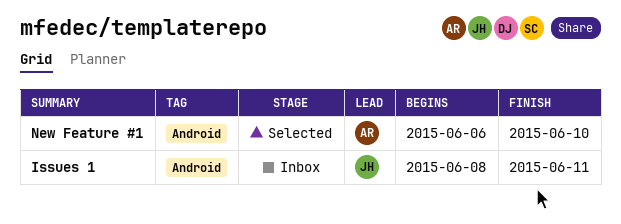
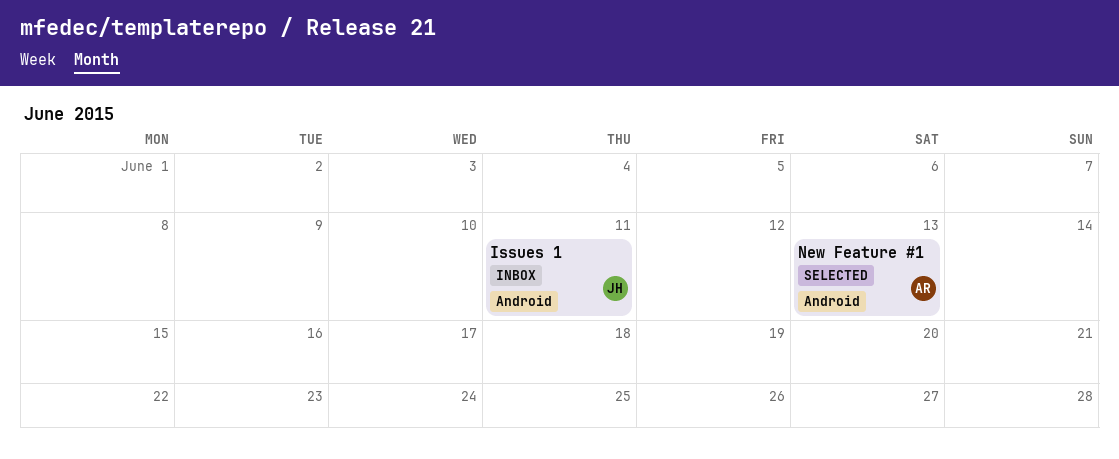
New Feature #1, due: Jun 10 -> Jun 13

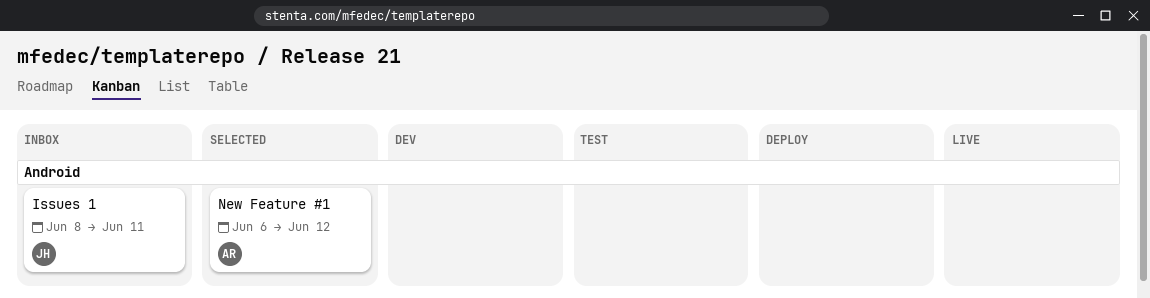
New Feature #1, due: Jun 13 -> Jun 12

